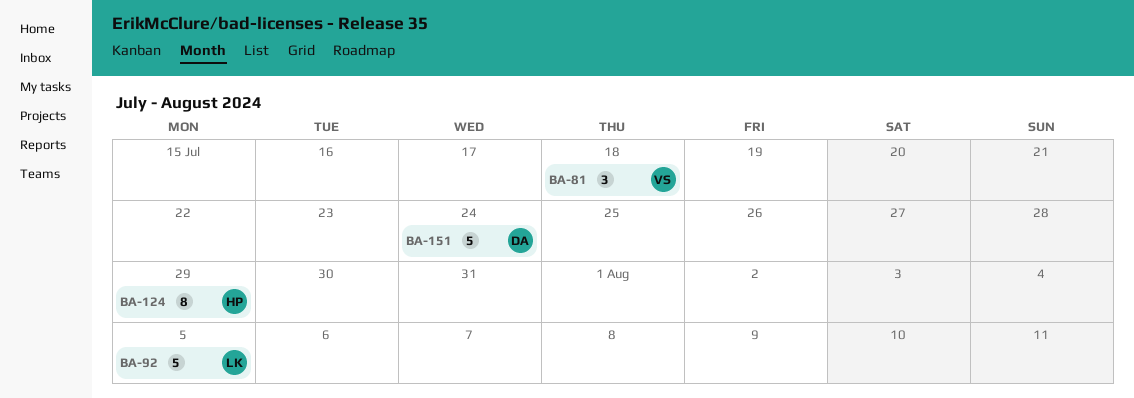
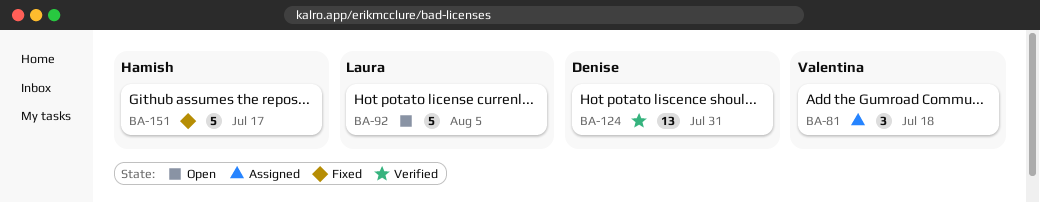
BA-124, owner: Hamish -> Denise
BA-124, estimate: 8 -> 13
BA-124, due: Jul 29 -> Jul 31
BA-151, owner: Denise -> Hamish
BA-151, due: Jul 24 -> Jul 17

